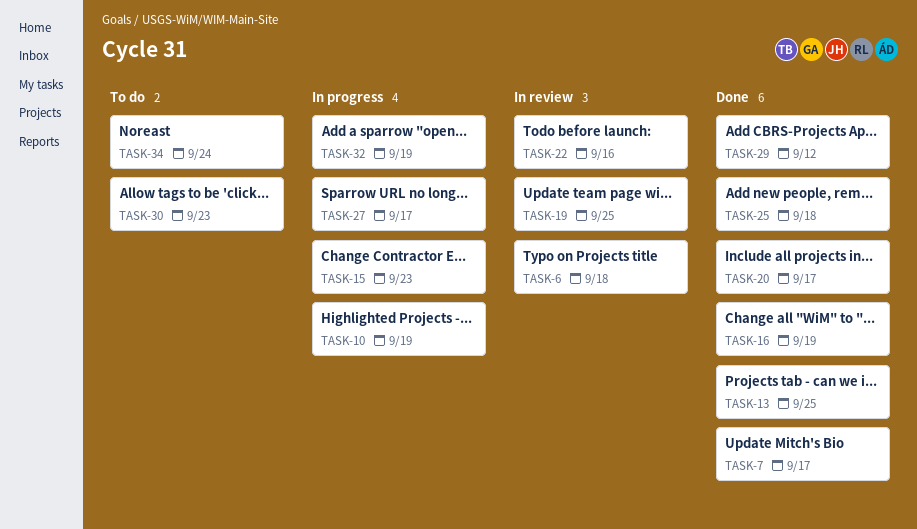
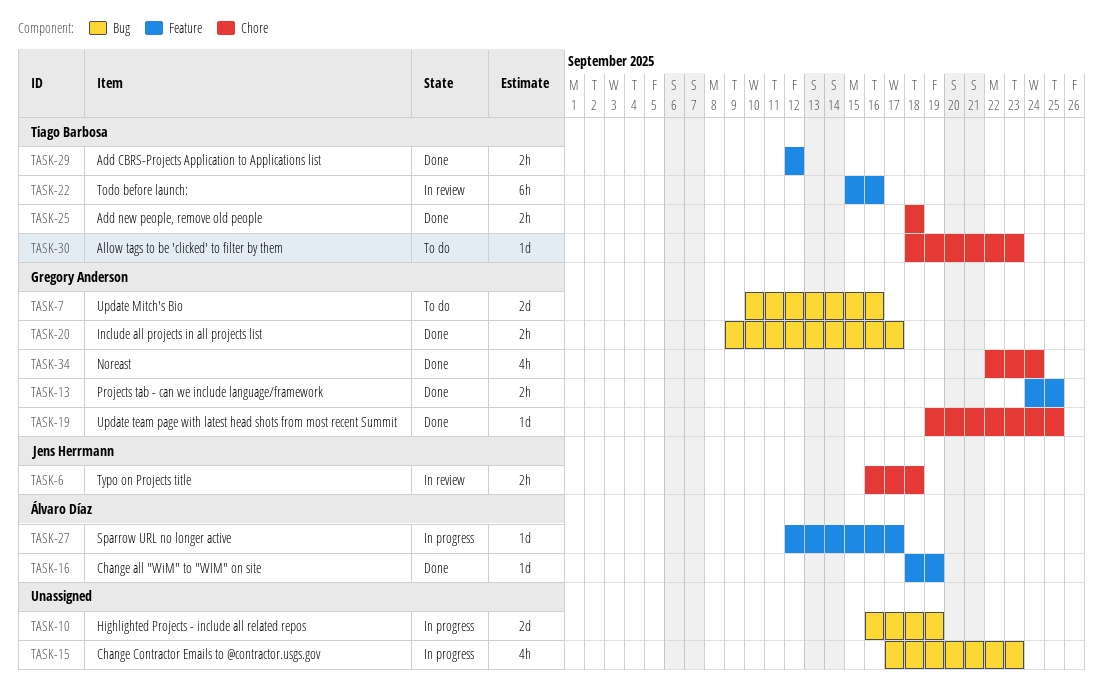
TASK-7, status: Done -> To do
TASK-7, due: Sep 17 -> Sep 16
TASK-19, status: In review -> Done
TASK-32: present -> none
TASK-34, status: To do -> Done

